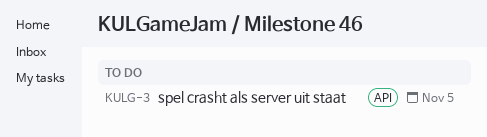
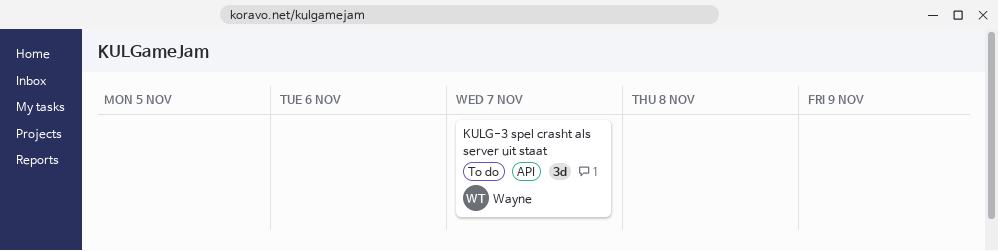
KULG-3, due: Nov 5 -> Nov 7

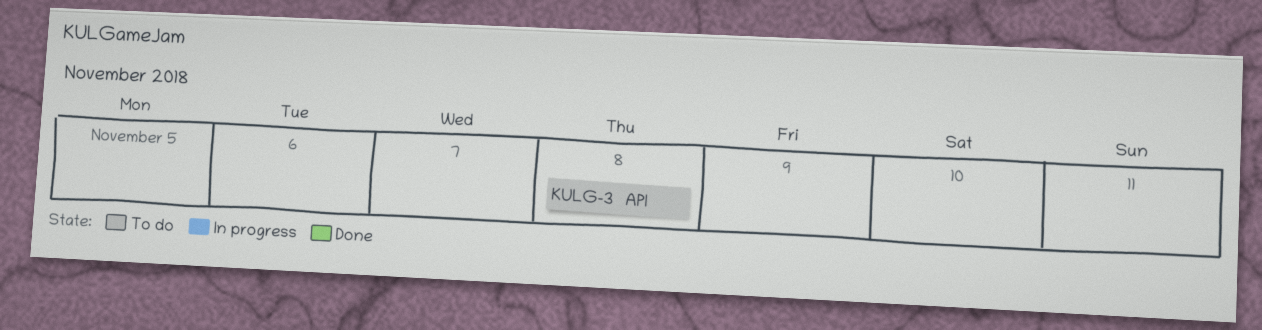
KULG-3, due: Nov 7 -> Nov 8

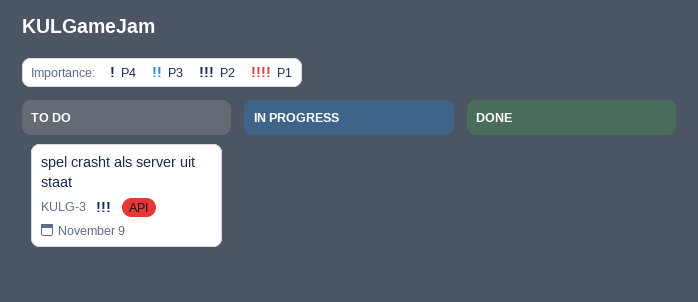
KULG-3, due: Nov 8 -> Nov 9

